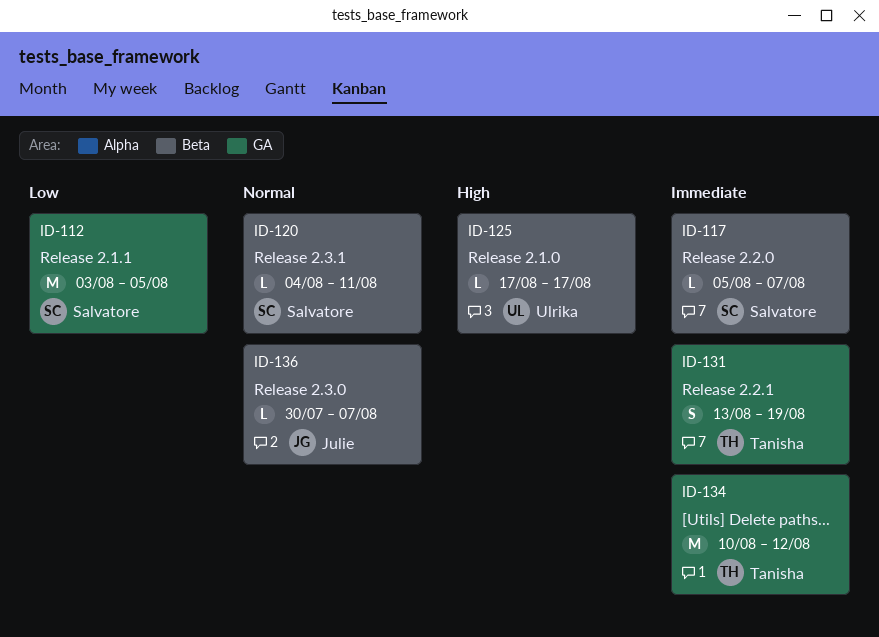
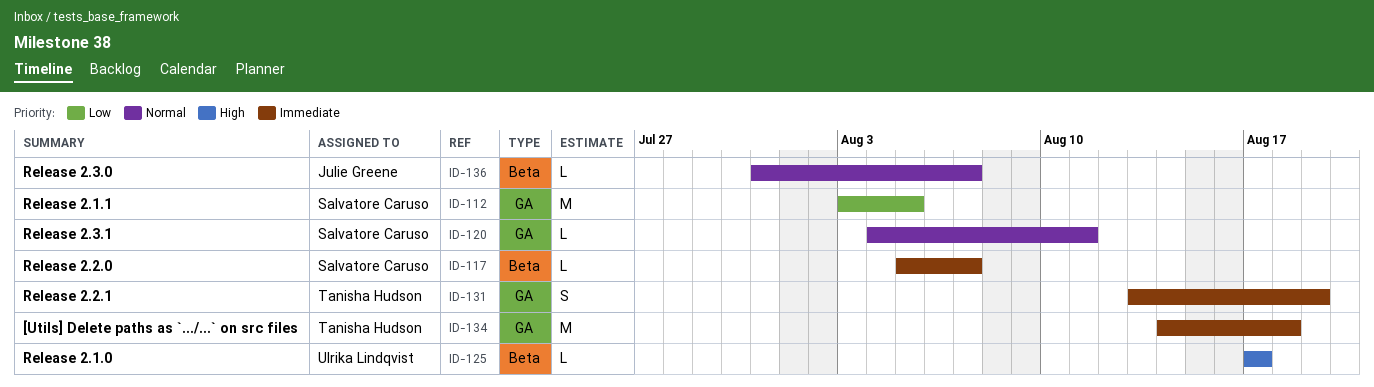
ID-120, label: Beta -> GA
ID-134, start: Aug 10 -> Aug 14
ID-134, due: Aug 12 -> Aug 18
ID-136, start: Jul 30 -> Jul 31

